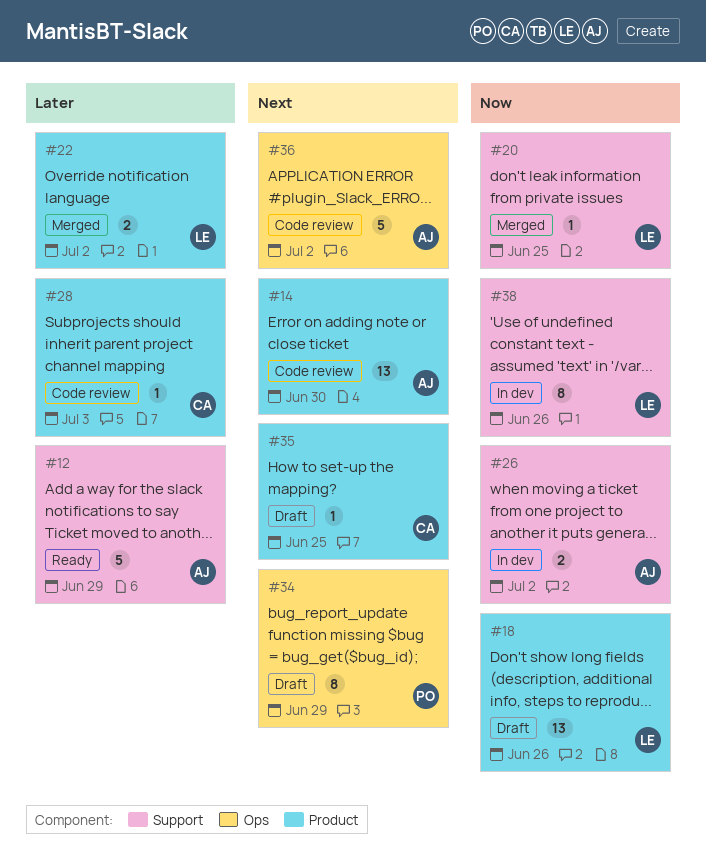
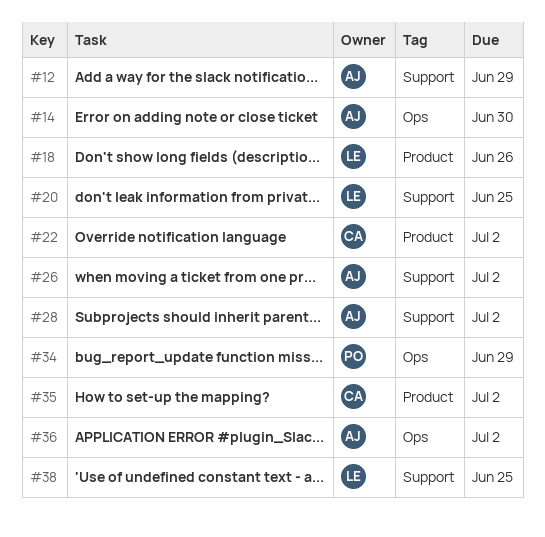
#14, label: Product -> Ops
#22, owner: LE -> CA
#28, owner: CA -> AJ
#28, label: Product -> Support
#28, due: Jul 3 -> Jul 2
#35, due: Jun 25 -> Jul 2
#38, due: Jun 26 -> Jun 25

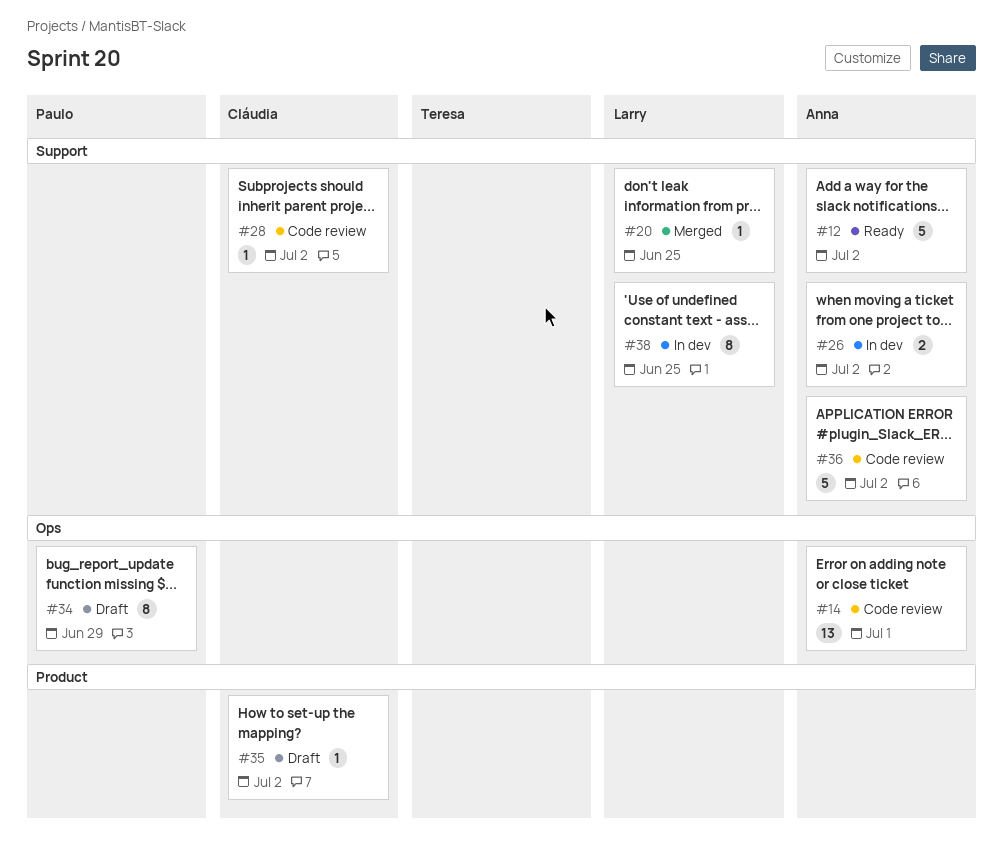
#12, due: Jun 29 -> Jul 2
#14, due: Jun 30 -> Jul 1
#18: present -> none
#22: present -> none
#28, owner: Anna -> Cláudia
#36, label: Ops -> Support

